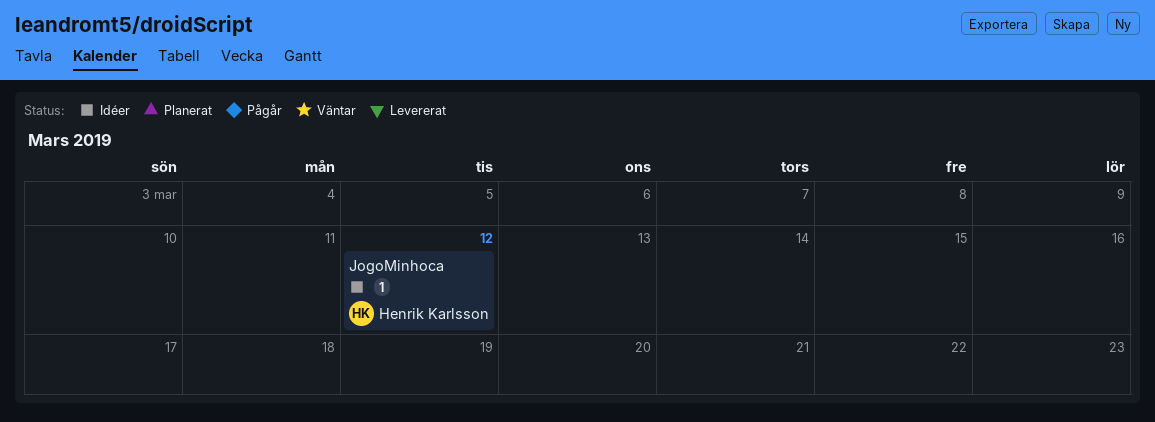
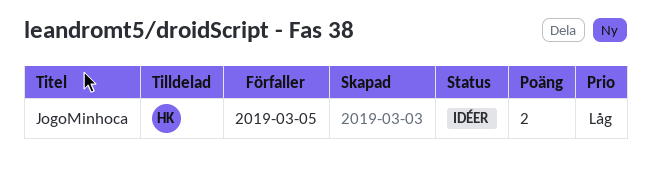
JogoMinhoca, estimate: 1 -> 2
JogoMinhoca, due: Mar 12 -> Mar 5

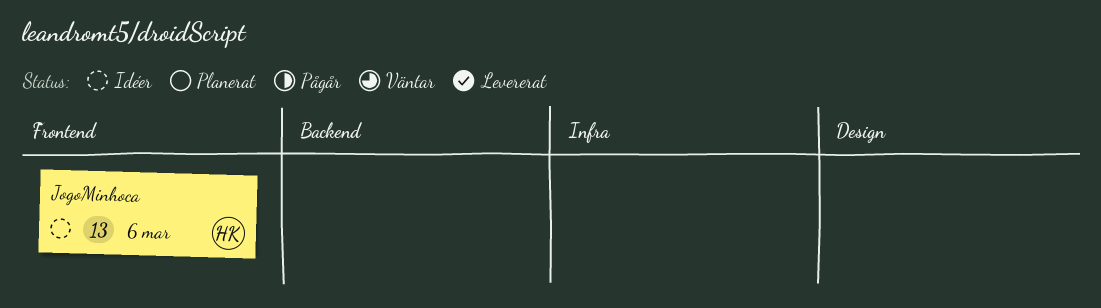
JogoMinhoca, estimate: 2 -> 13
JogoMinhoca, due: Mar 5 -> Mar 6

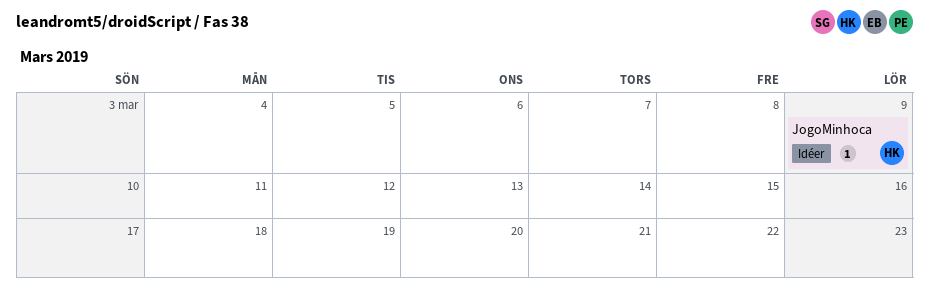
JogoMinhoca, estimate: 13 -> 1
JogoMinhoca, due: Mar 6 -> Mar 9

